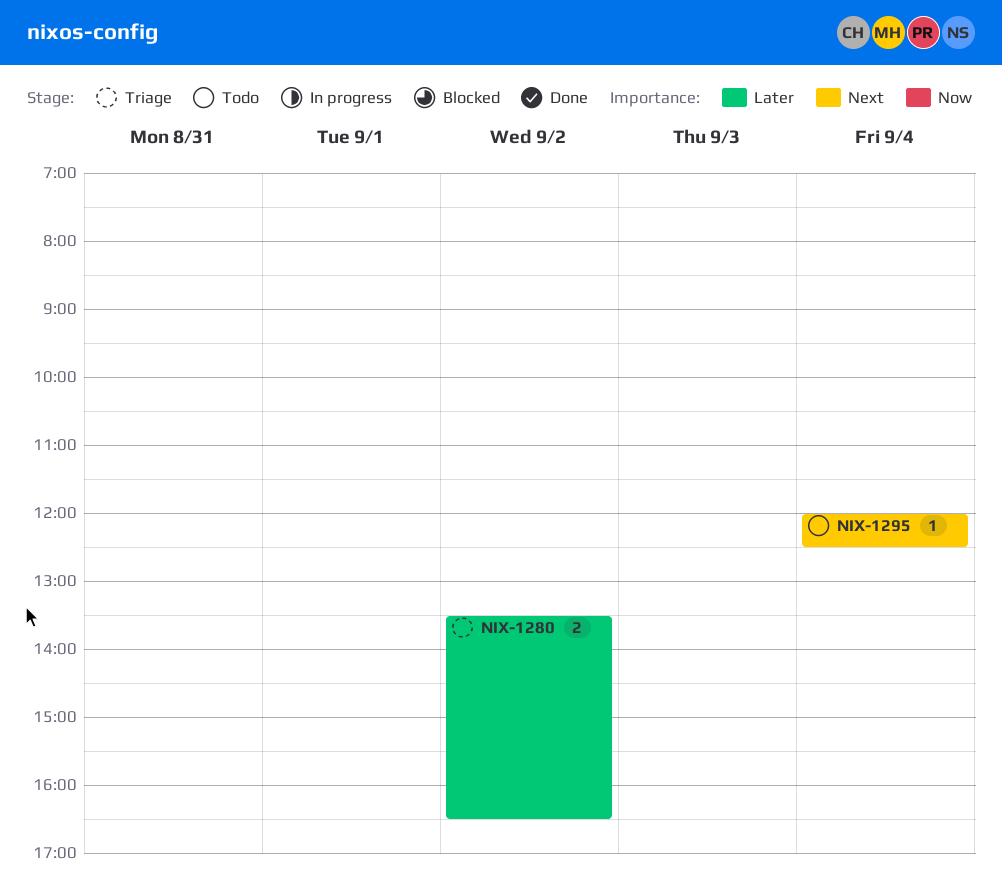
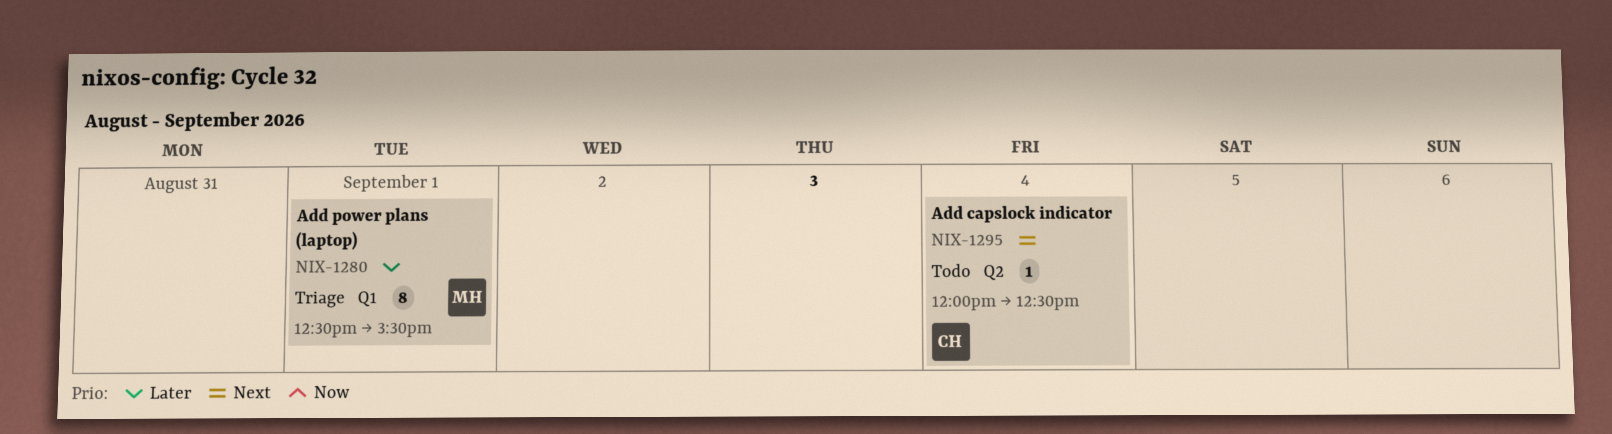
NIX-1280, estimate: 2 -> 8
NIX-1280, day: Sep 2 -> Sep 1
NIX-1280, begins: 13:30 -> 12:30
NIX-1280, ends: 16:30 -> 15:30

